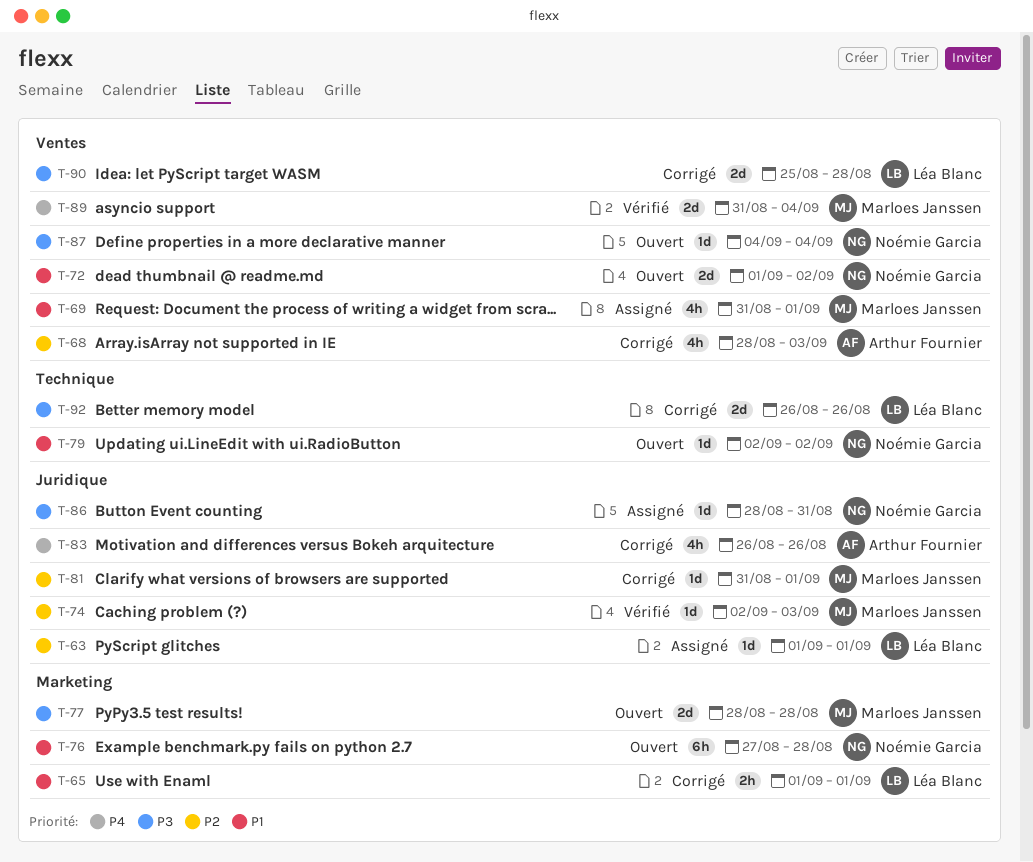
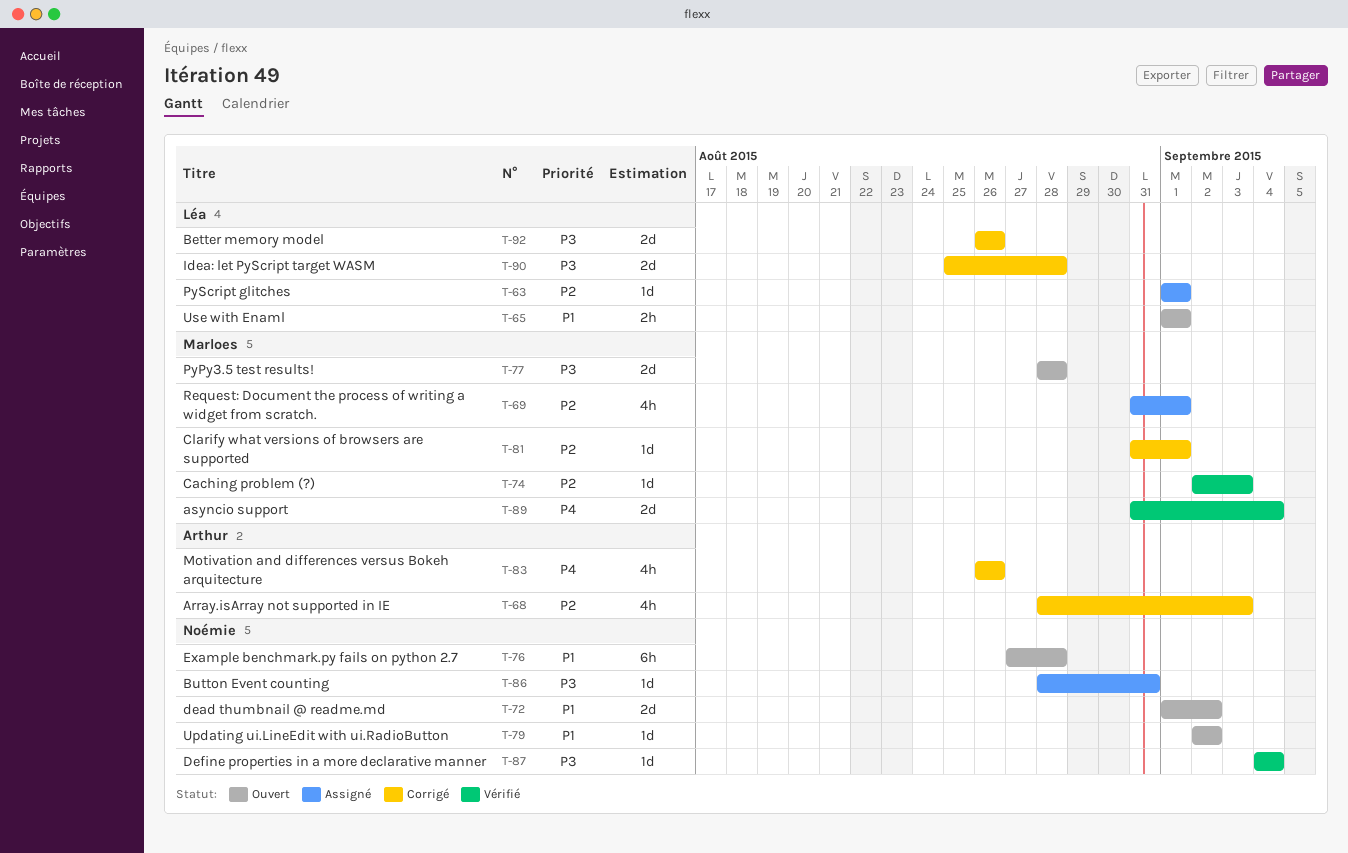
T-65, status: Corrigé -> Ouvert
T-69, priority: P1 -> P2
T-87, status: Ouvert -> Vérifié

